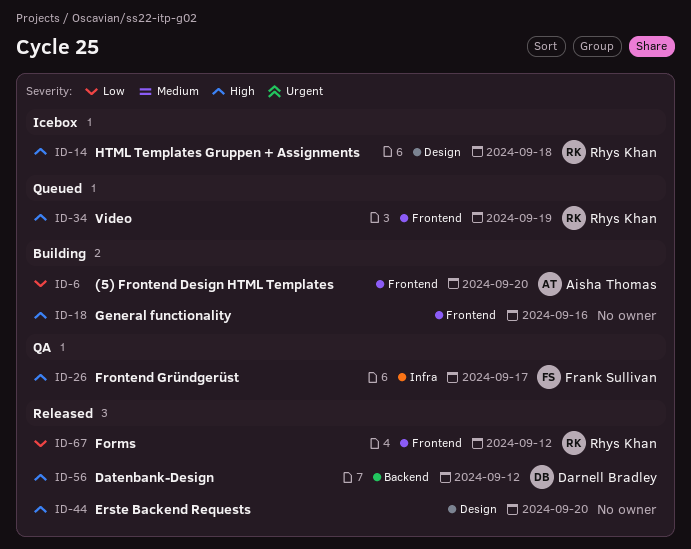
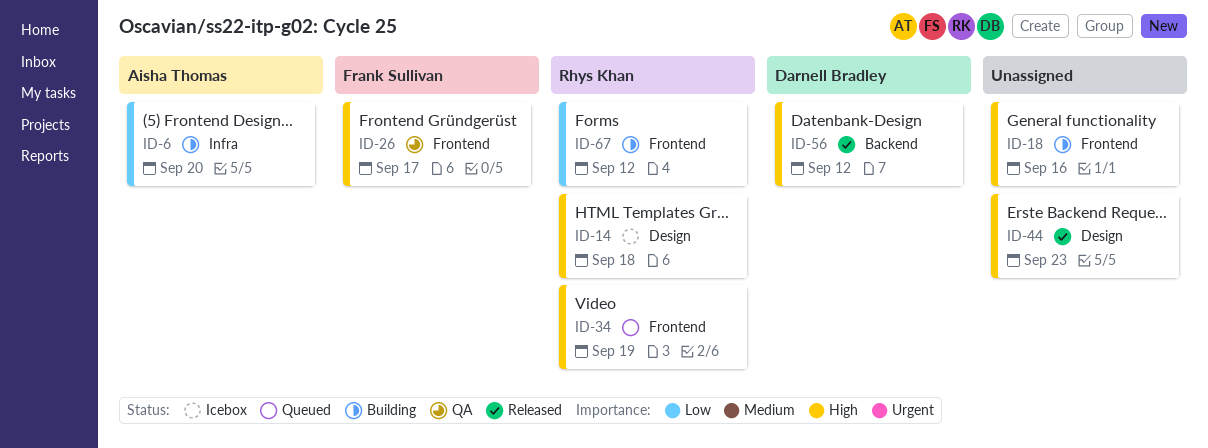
ID-6, label: Frontend -> Infra
ID-26, label: Infra -> Frontend
ID-44, due: Sep 20 -> Sep 23
ID-67, status: Released -> Building

